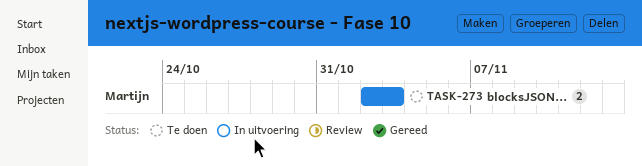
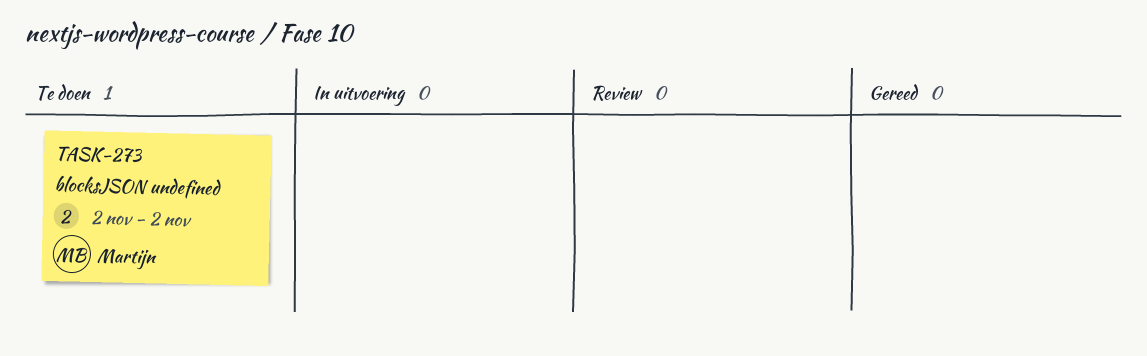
TASK-273, due: Nov 3 -> Nov 2

